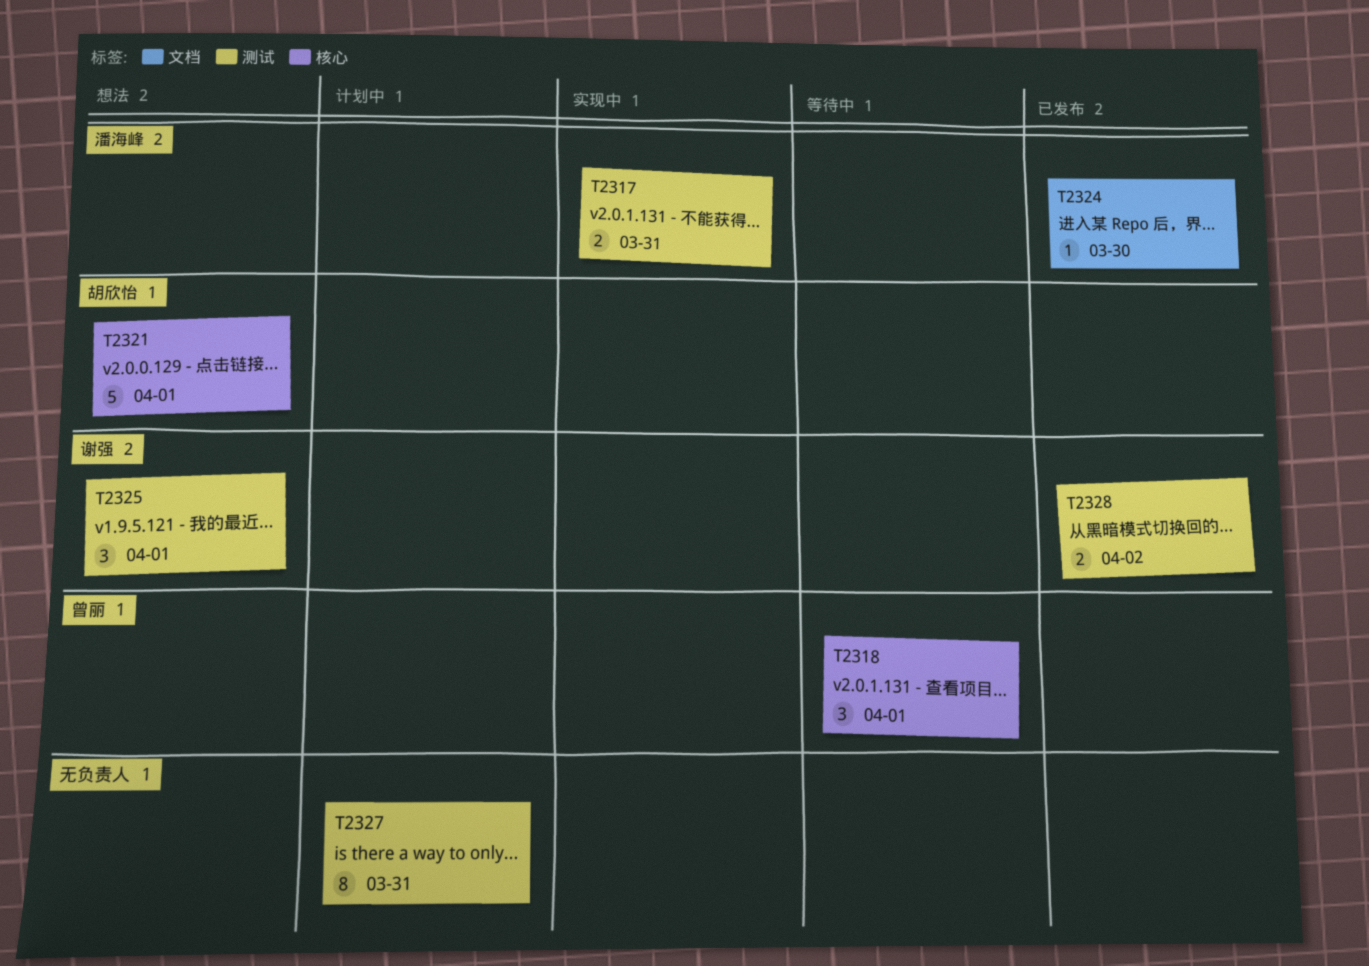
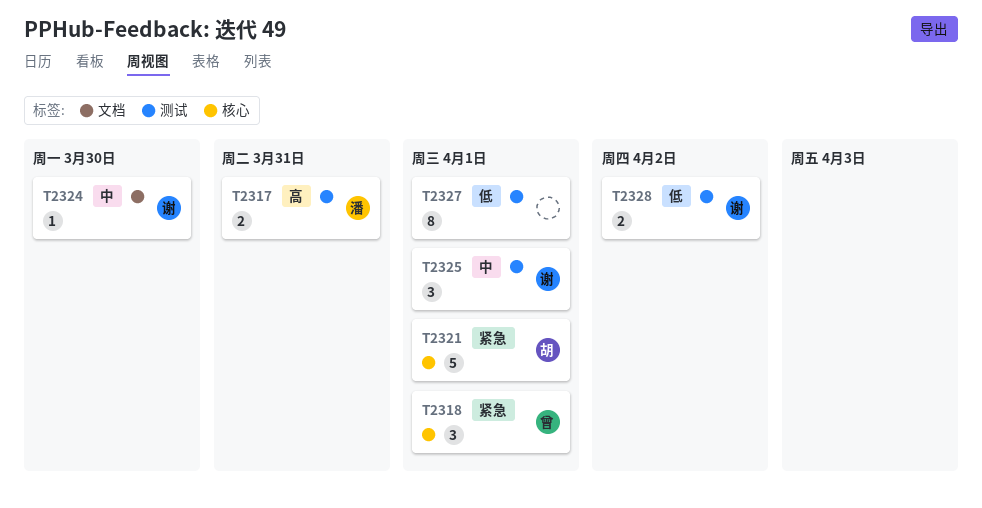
T2324, owner: 潘海峰 -> 谢强
T2327, due: Mar 31 -> Apr 1

